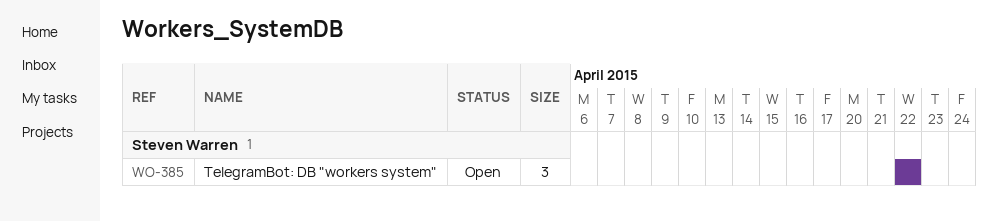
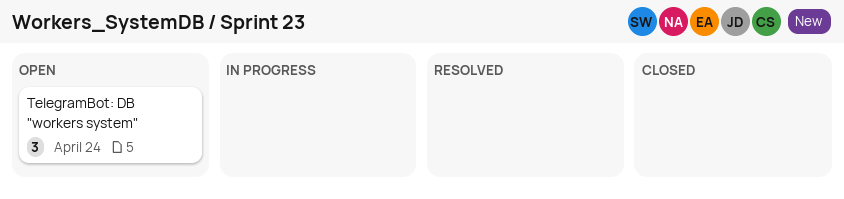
TelegramBot: DB "workers system", due: Apr 22 -> Apr 24

